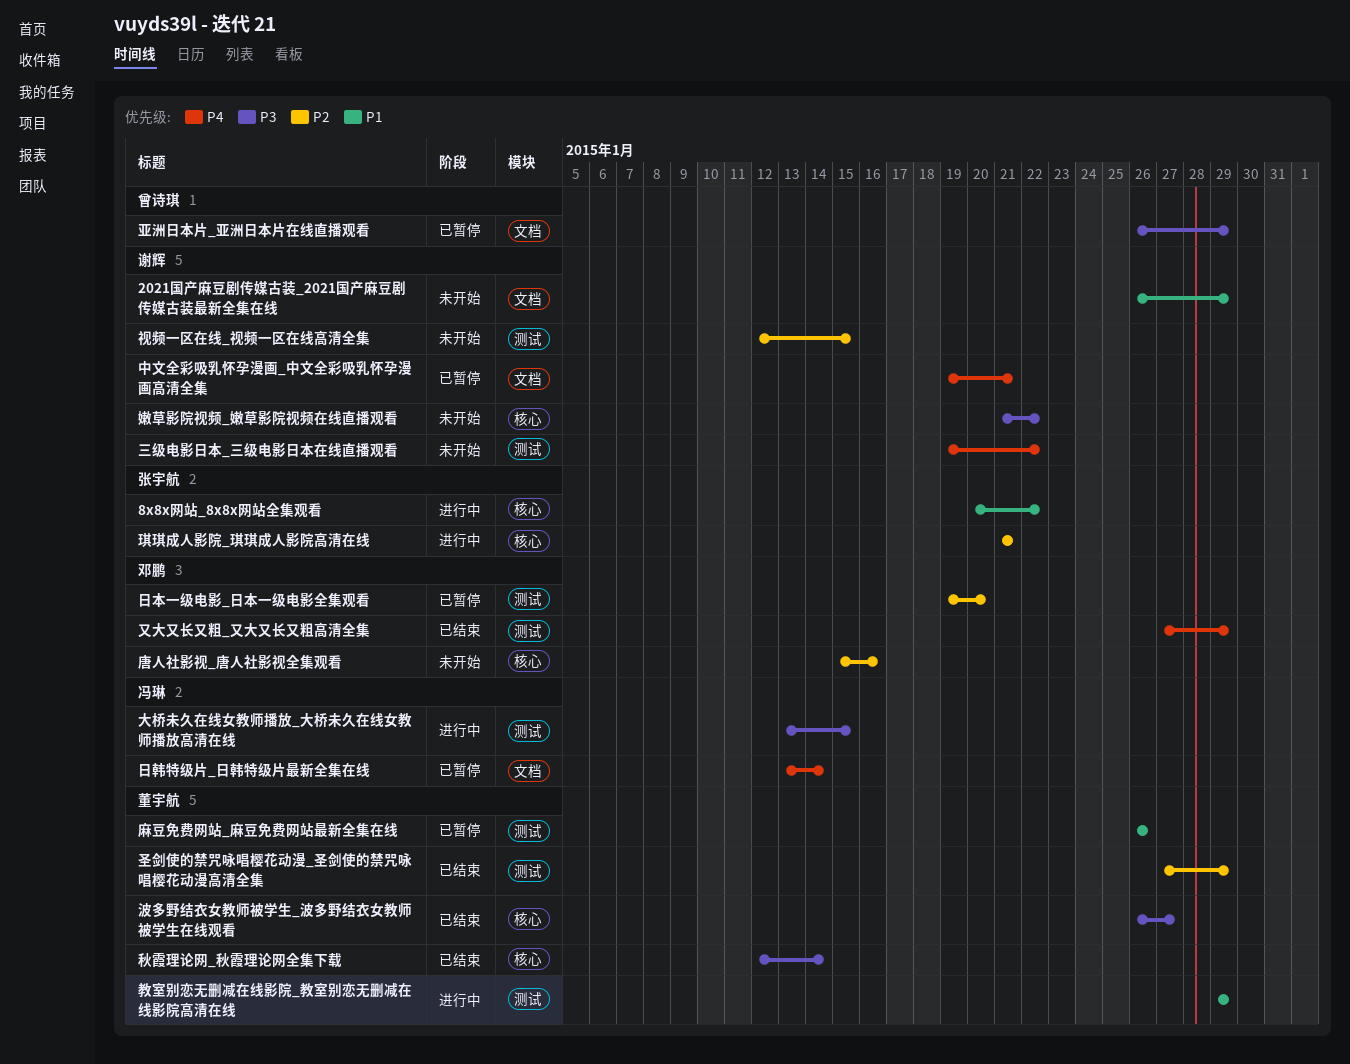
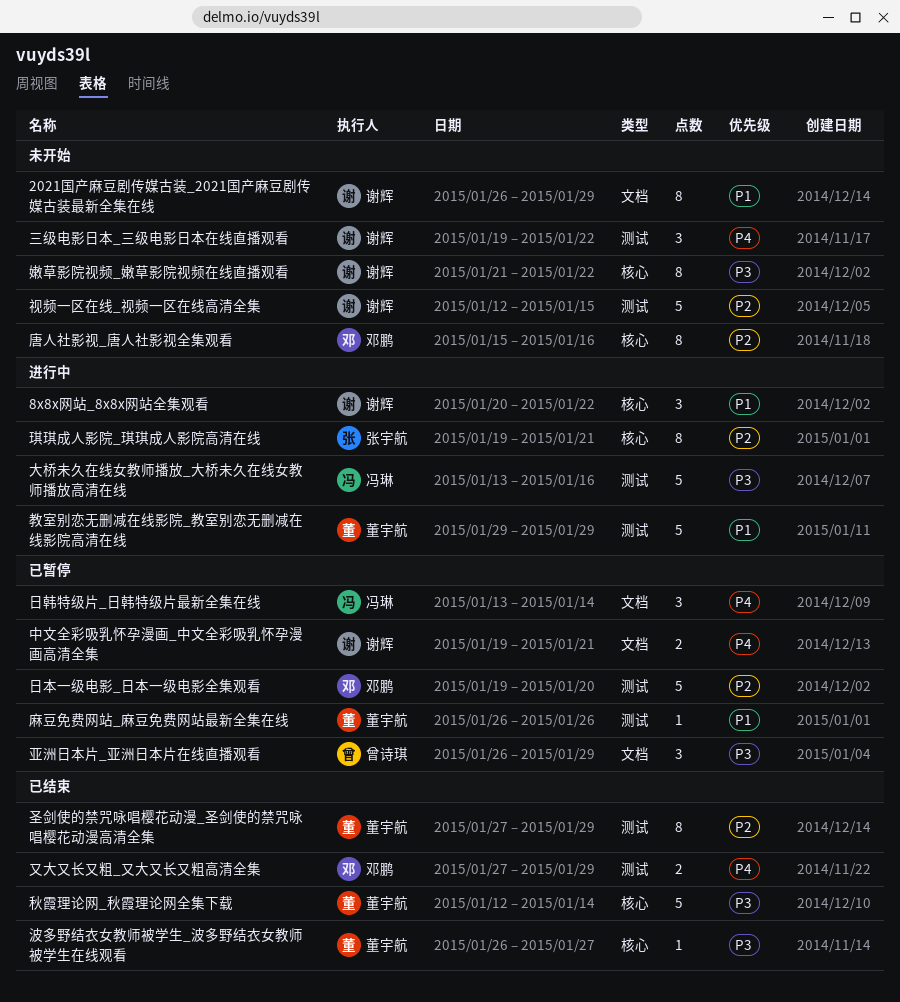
8x8x网站_8x8x网站全集观看, owner: 张宇航 -> 谢辉
大桥未久在线女教师播放_大桥未久在线女教师播放高清在线, due: Jan 15 -> Jan 16
琪琪成人影院_琪琪成人影院高清在线, start: Jan 21 -> Jan 19

